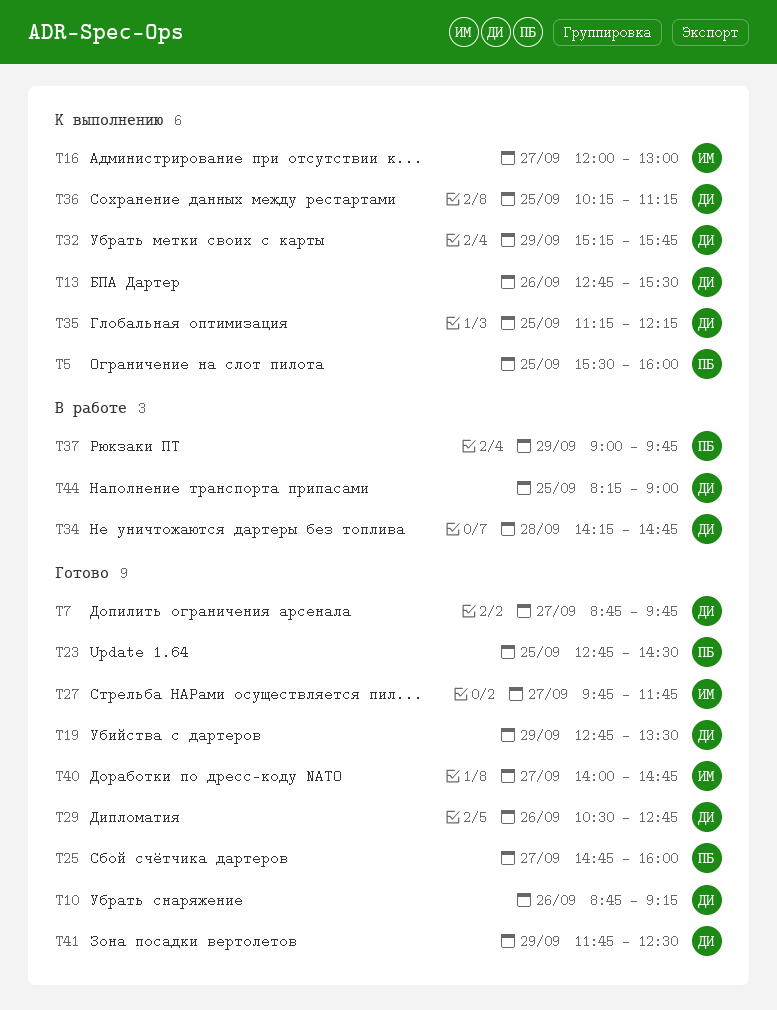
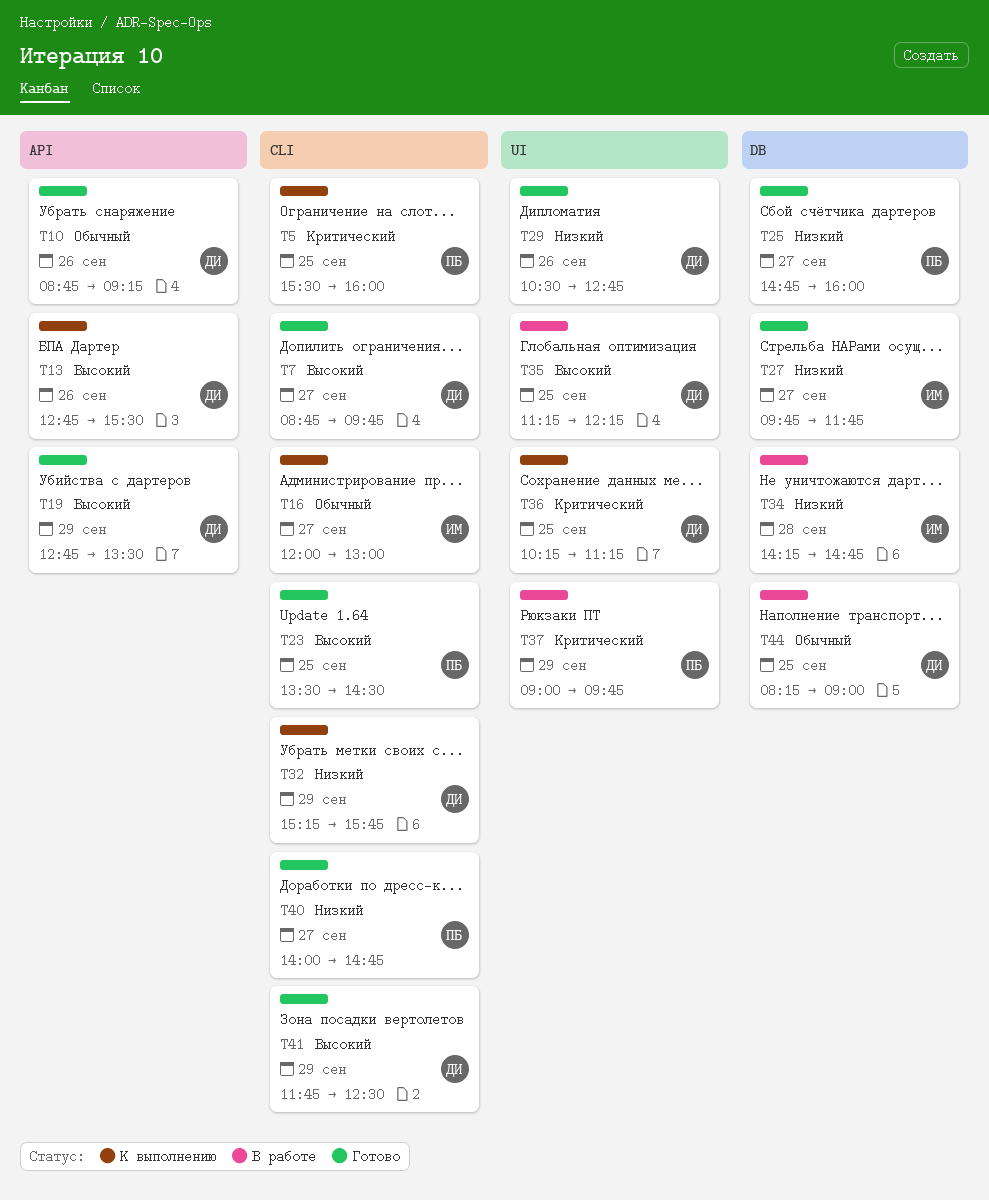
T23, begins: 12:45 -> 13:30
T34, owner: ДИ -> ИМ
T35, status: К выполнению -> В работе
T40, owner: ИМ -> ПБ

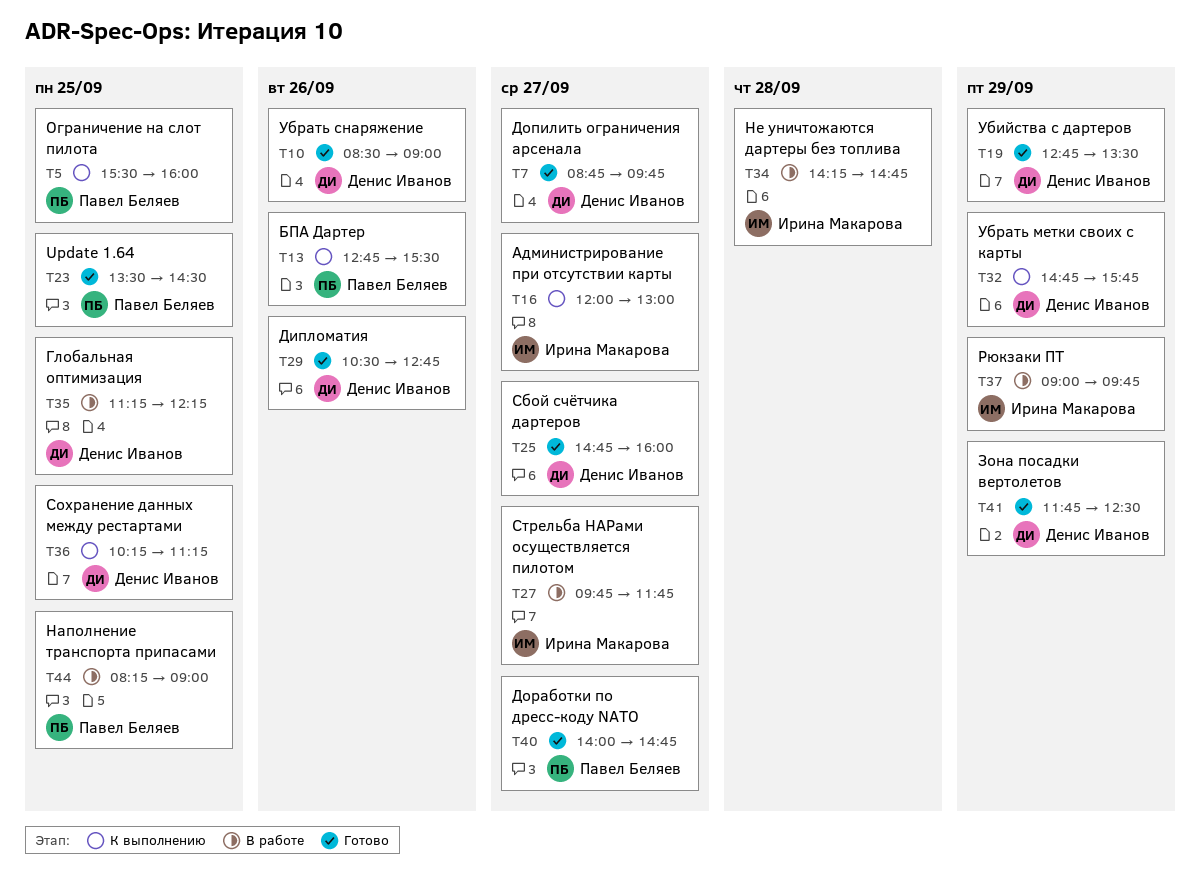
T10, begins: 08:45 -> 08:30
T10, ends: 09:15 -> 09:00
T13, owner: Денис Иванов -> Павел Беляев
T25, owner: Павел Беляев -> Денис Иванов
T27, status: Готово -> В работе
T32, begins: 15:15 -> 14:45
T37, owner: Павел Беляев -> Ирина Макарова
T44, owner: Денис Иванов -> Павел Беляев

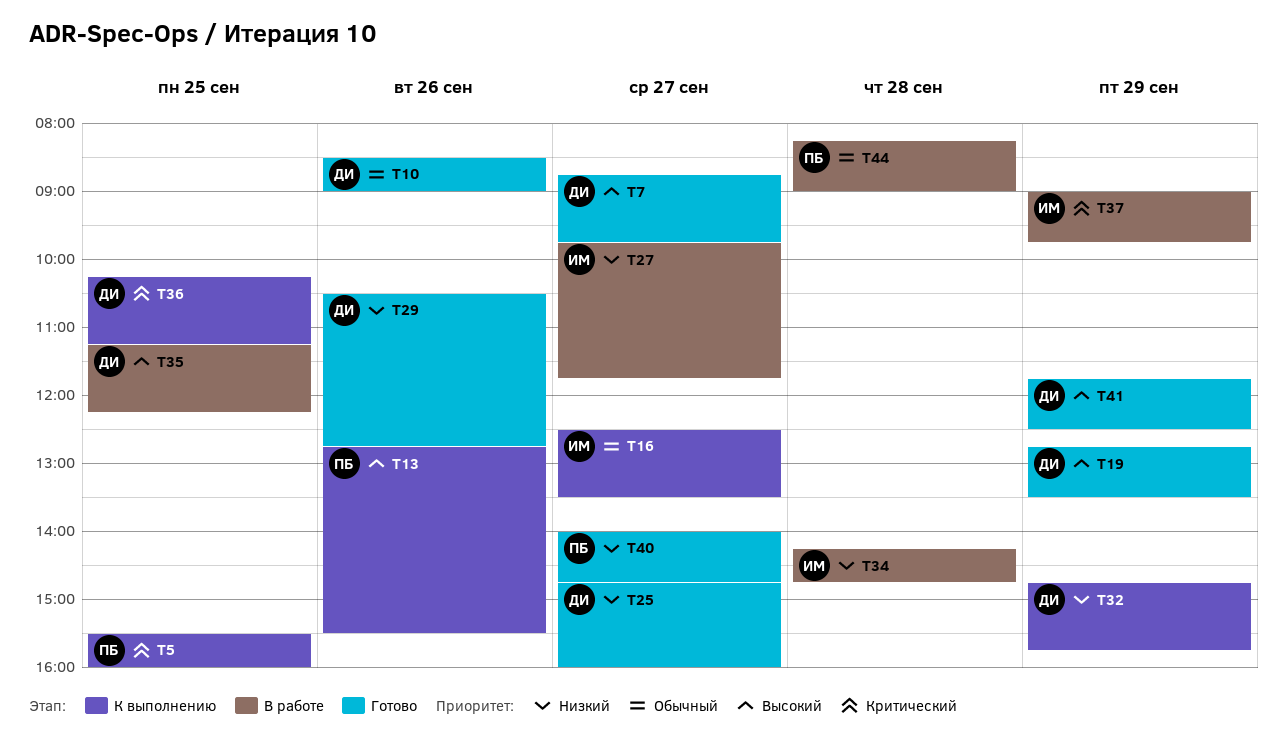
T16, begins: 12:00 -> 12:30
T16, ends: 13:00 -> 13:30
T23: present -> none
T44, day: Sep 25 -> Sep 28

